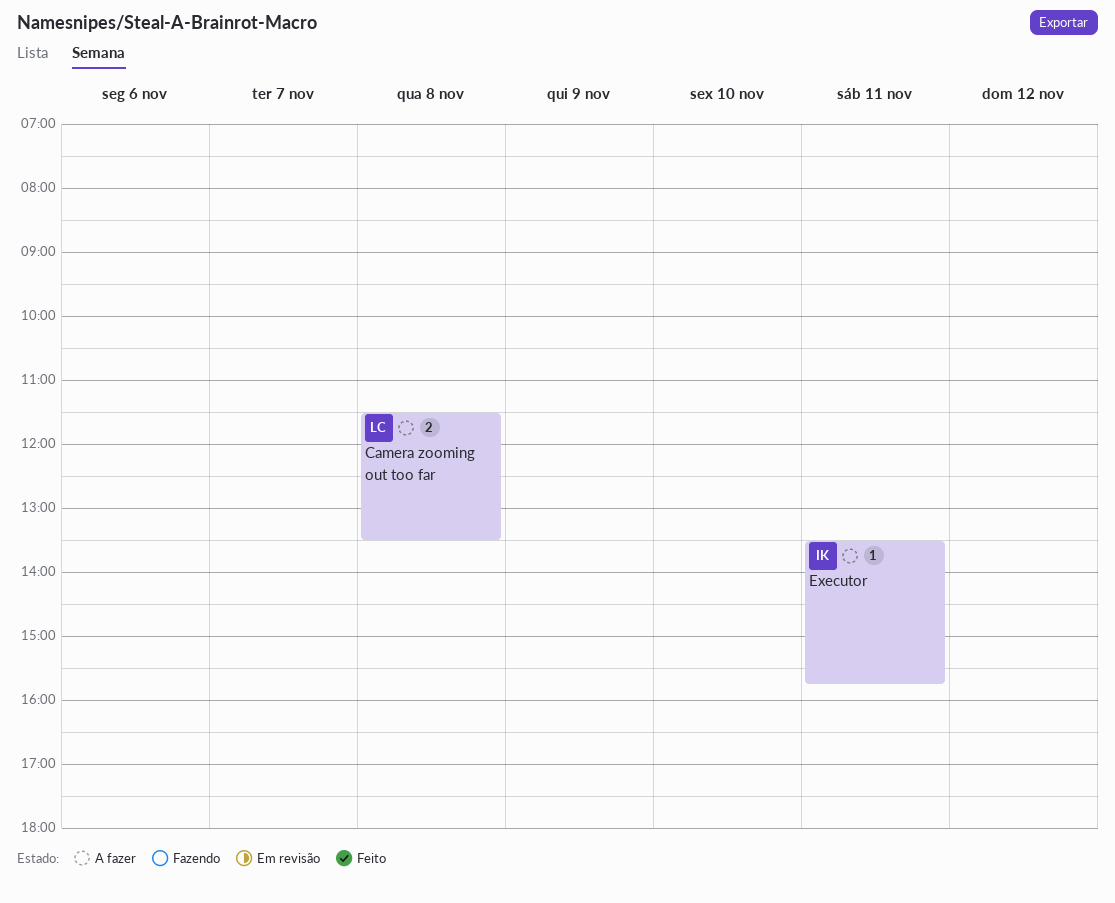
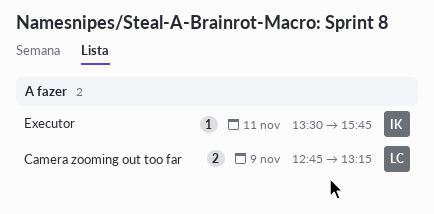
Camera zooming out too far, day: Nov 8 -> Nov 9
Camera zooming out too far, begins: 11:30 -> 12:45
Camera zooming out too far, ends: 13:30 -> 13:15

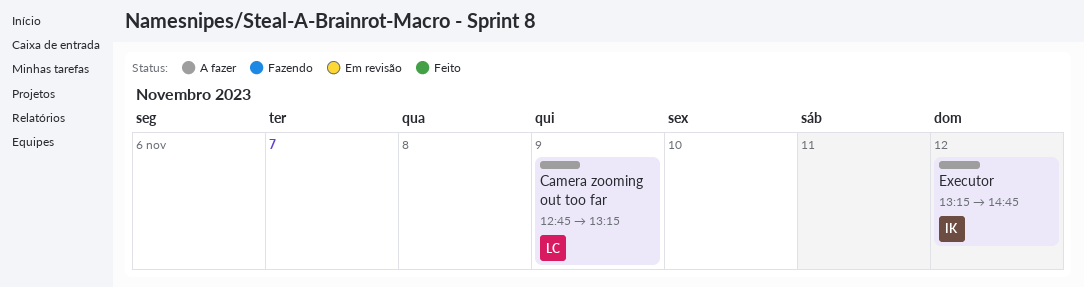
Executor, day: Nov 11 -> Nov 12
Executor, begins: 13:30 -> 13:15
Executor, ends: 15:45 -> 14:45

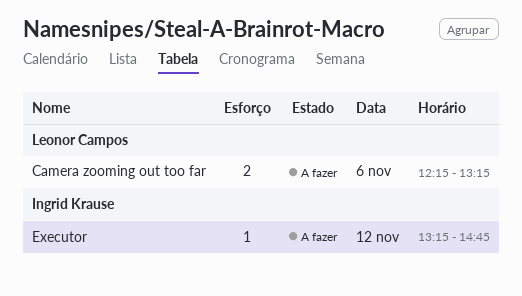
Camera zooming out too far, day: Nov 9 -> Nov 6
Camera zooming out too far, begins: 12:45 -> 12:15

